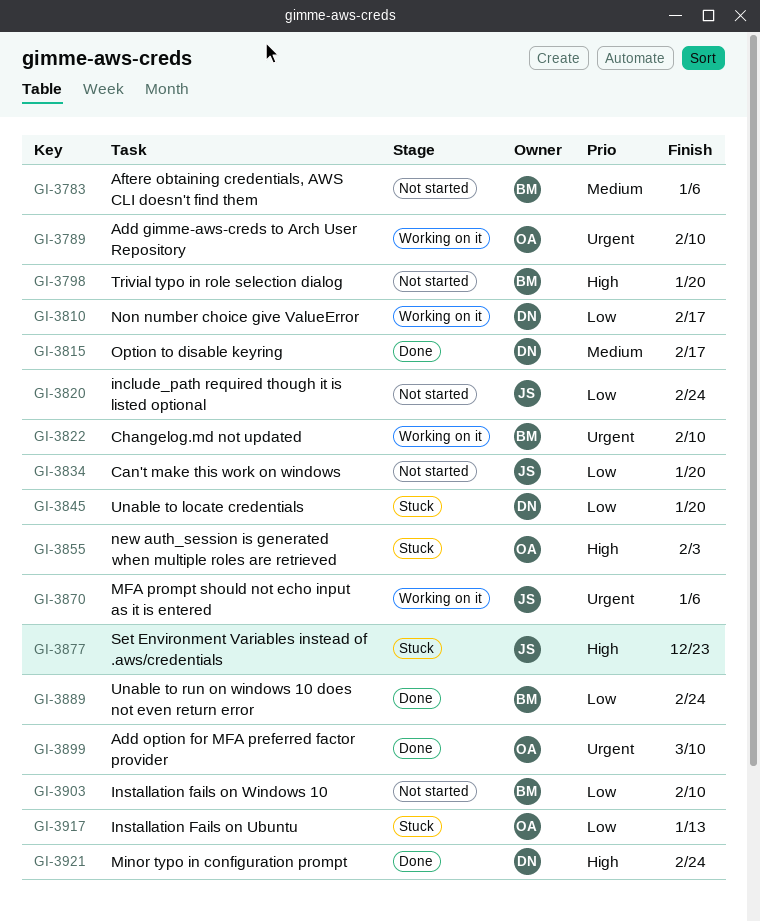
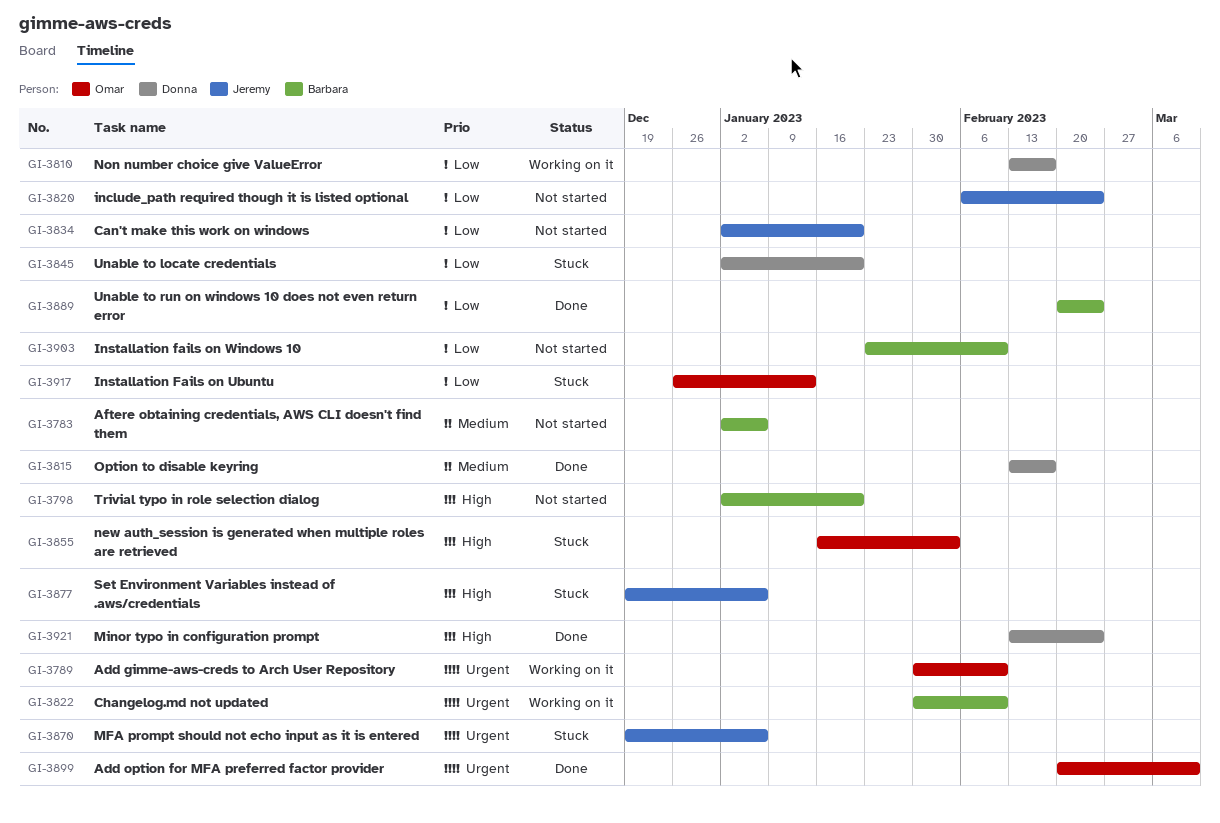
GI-3870, status: Working on it -> Stuck
GI-3877, due: Dec 23 -> Jan 6

